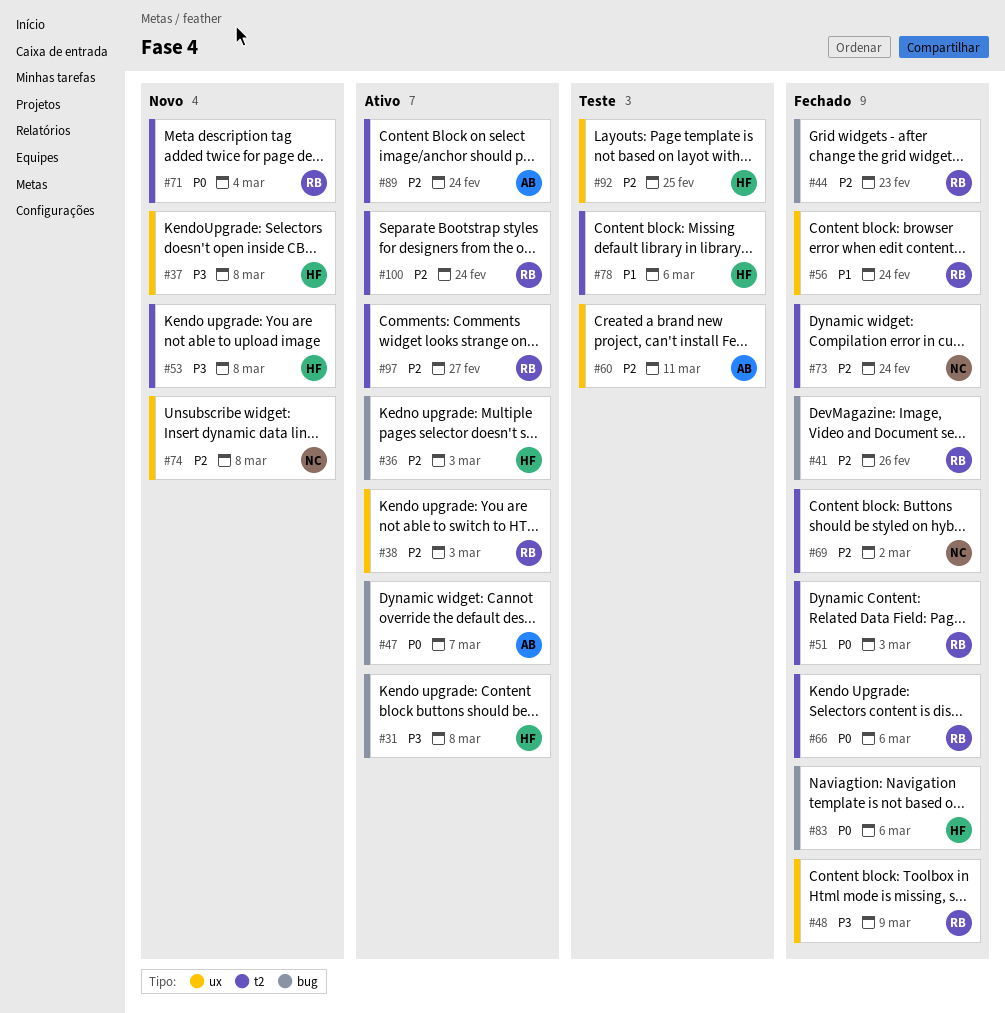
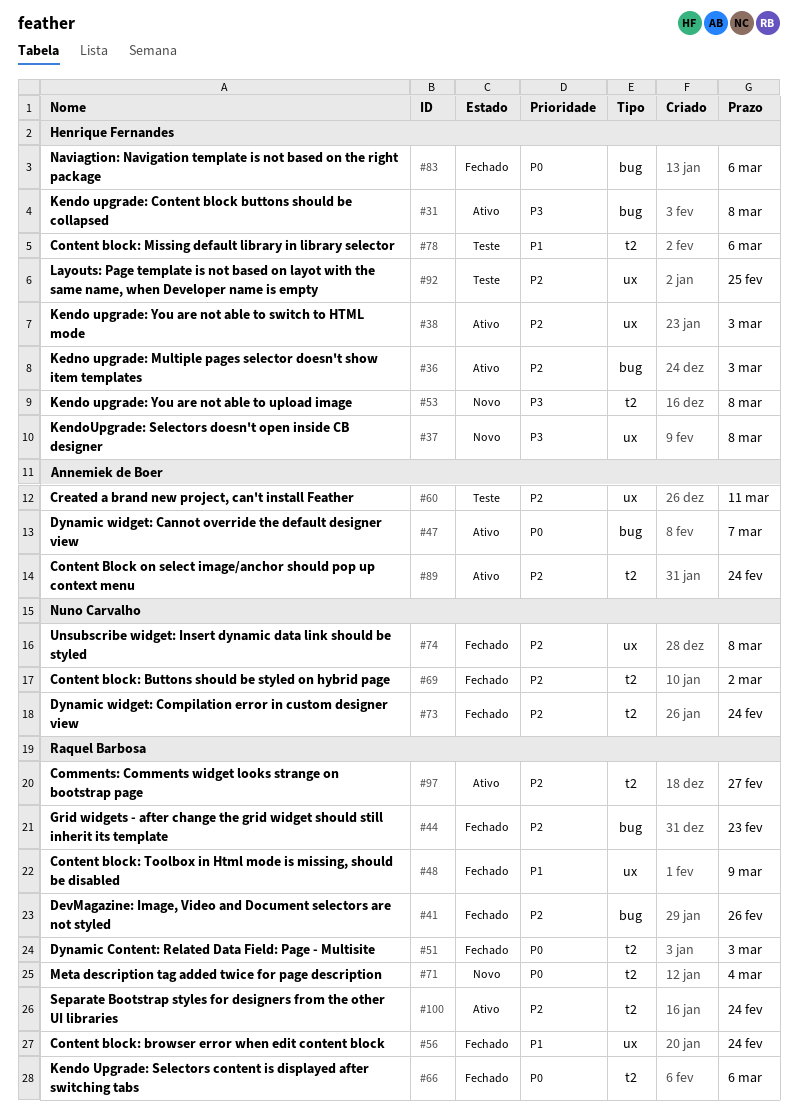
#38, owner: Raquel Barbosa -> Henrique Fernandes
#48, priority: P3 -> P1
#74, status: Novo -> Fechado

